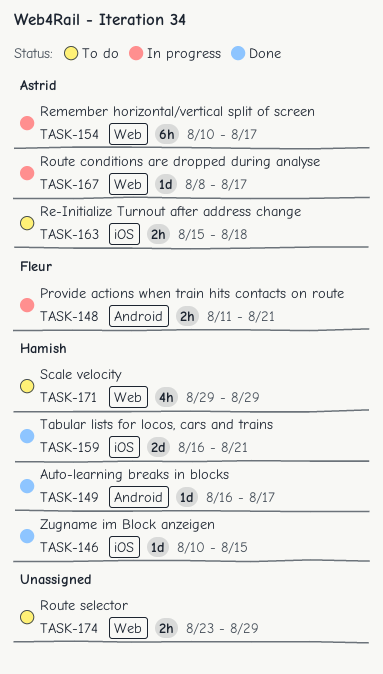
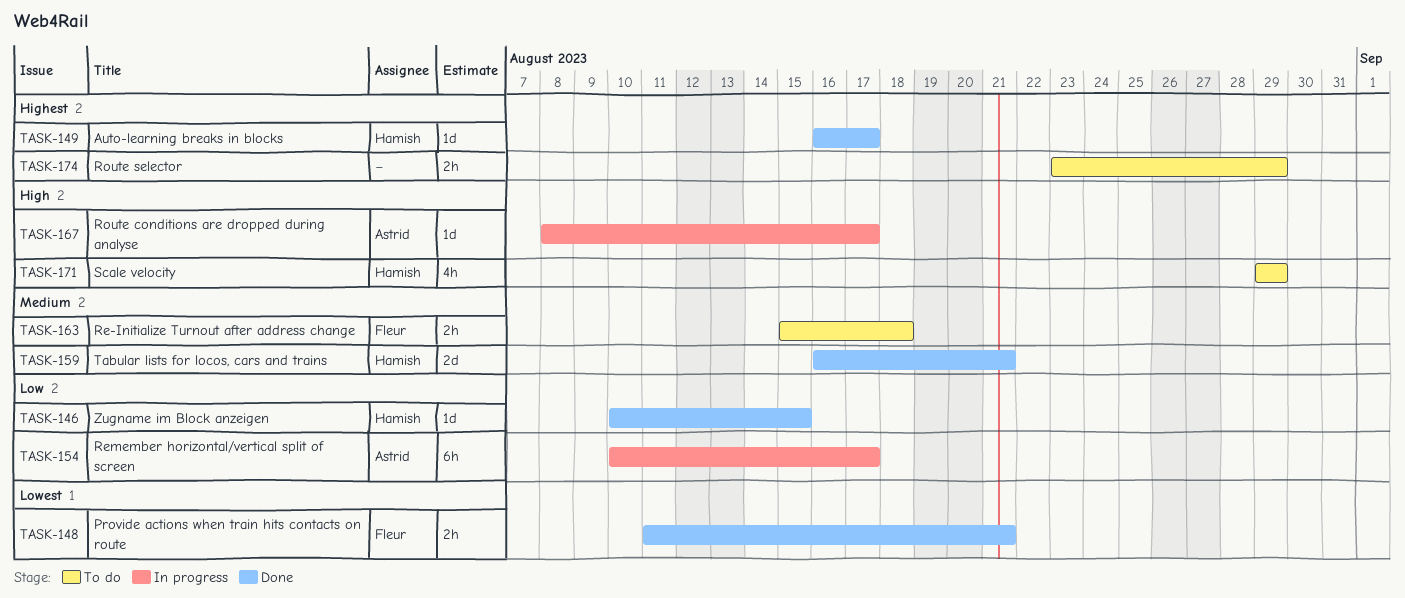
TASK-148, status: In progress -> Done
TASK-163, owner: Astrid -> Fleur

